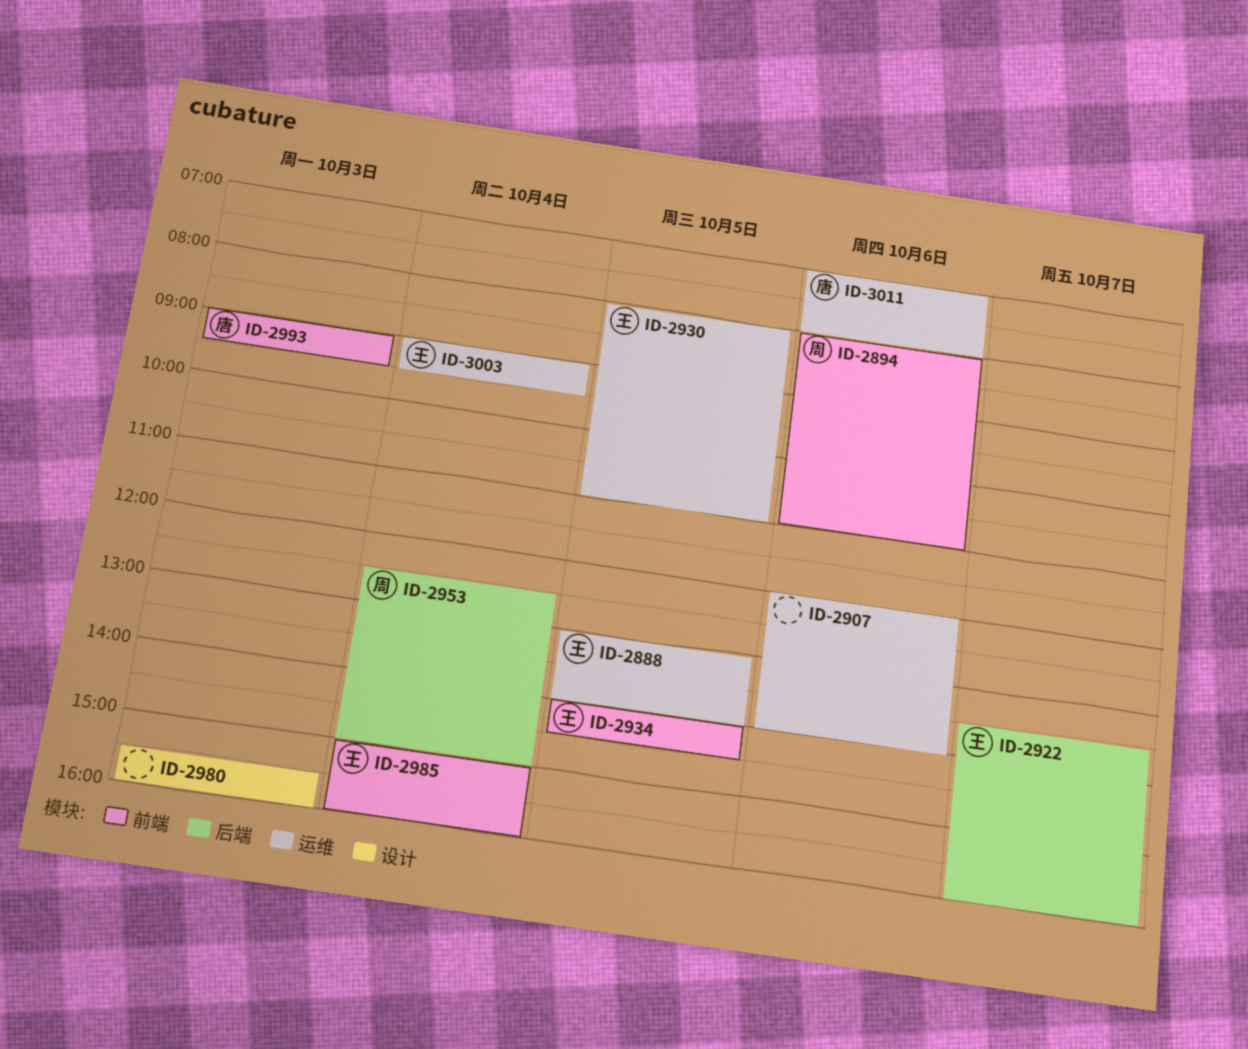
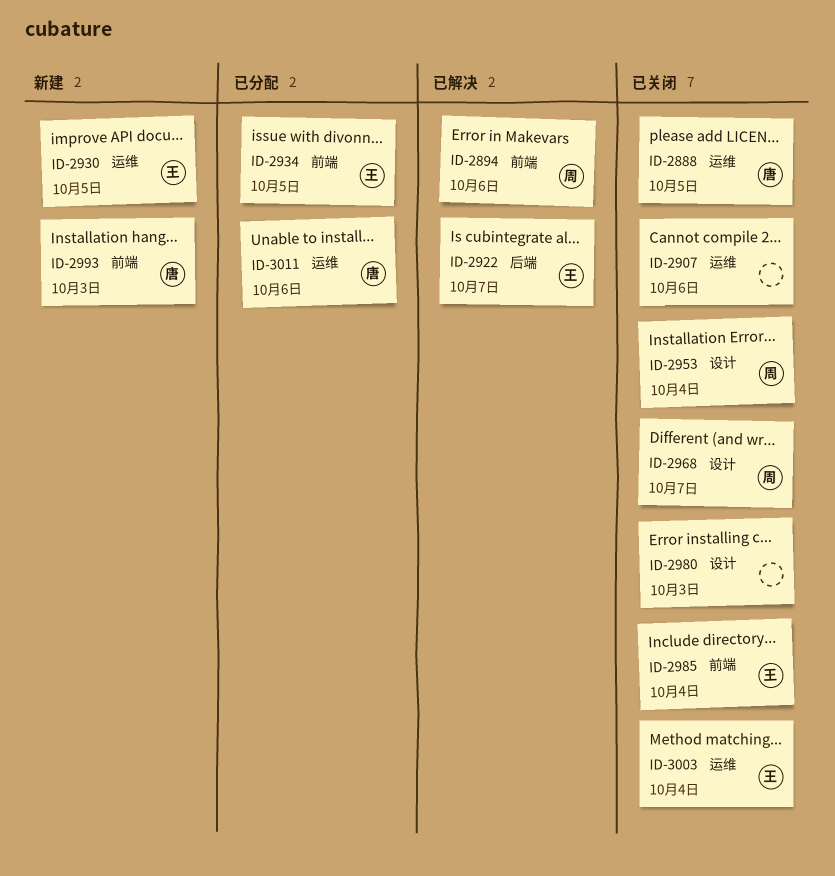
ID-2888, owner: 王 -> 唐
ID-2953, label: 后端 -> 设计
ID-2968: none -> present

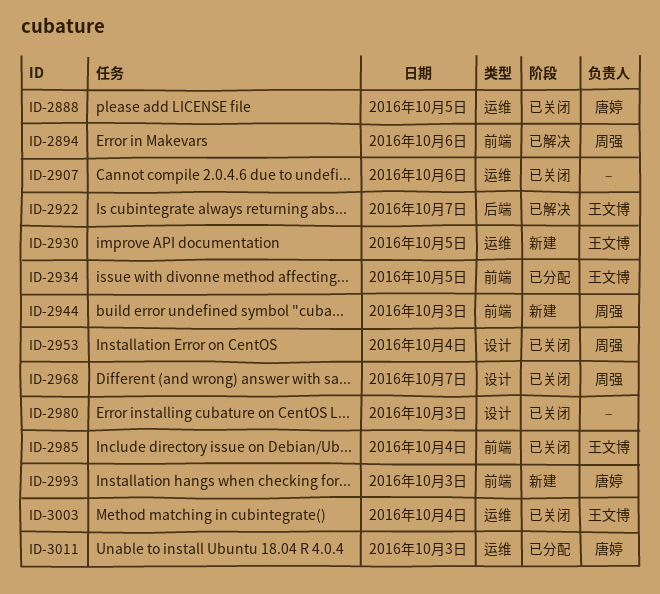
ID-2944: none -> present
ID-3011, day: Oct 6 -> Oct 3

